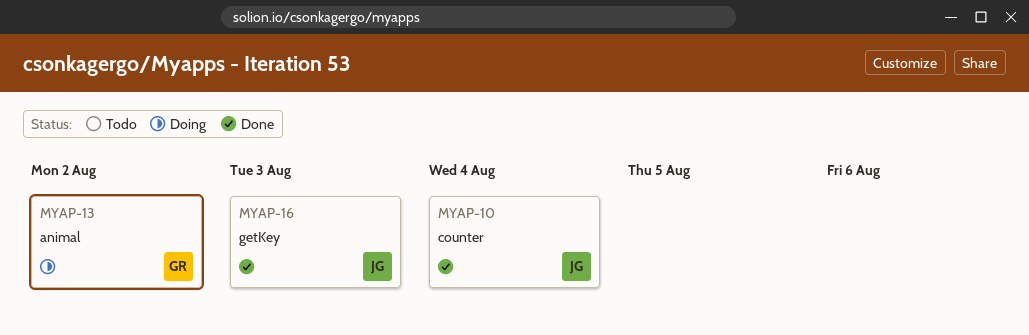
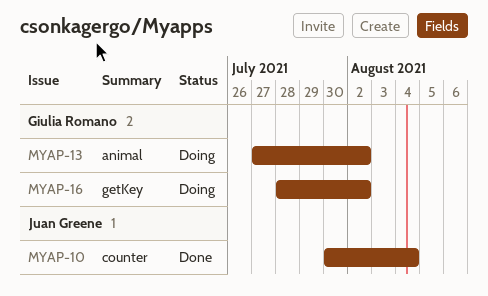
MYAP-16, status: Done -> Doing
MYAP-16, owner: Juan Greene -> Giulia Romano
MYAP-16, due: Aug 3 -> Aug 2

